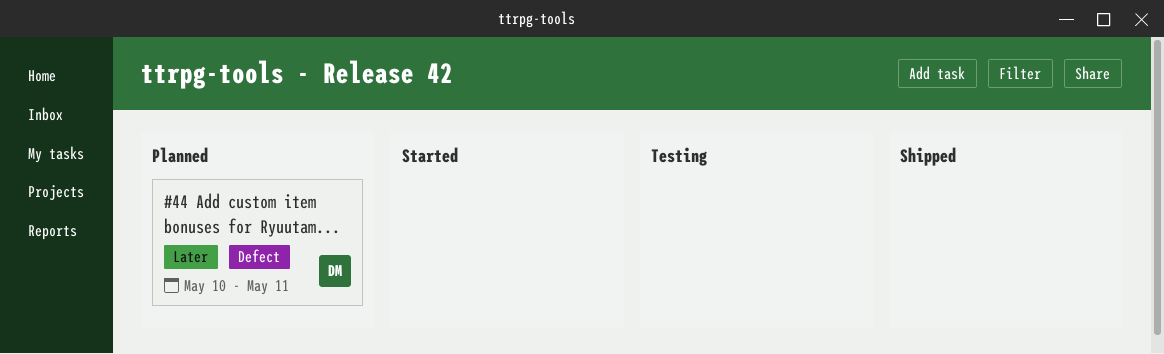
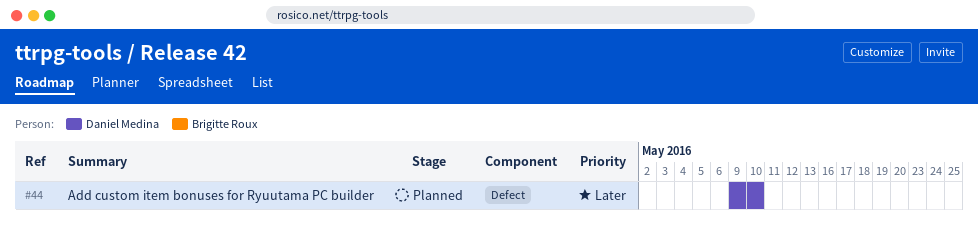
#44, start: May 10 -> May 9
#44, due: May 11 -> May 10

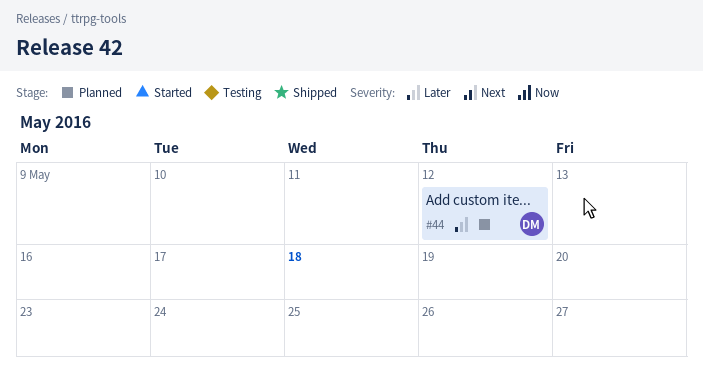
#44, due: May 10 -> May 12

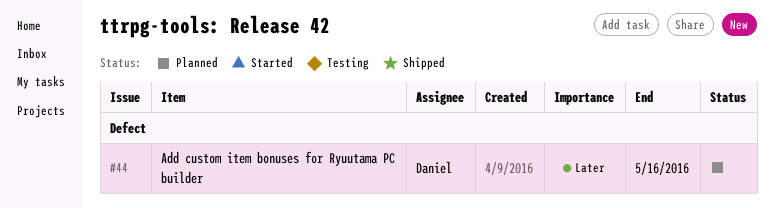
#44, due: May 12 -> May 16

